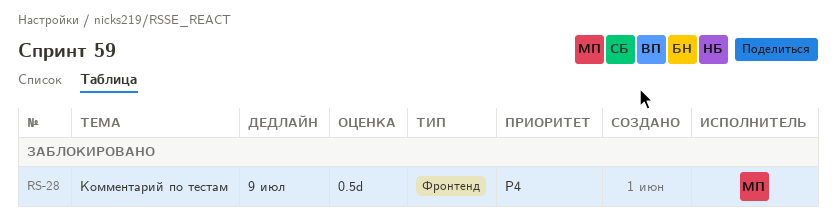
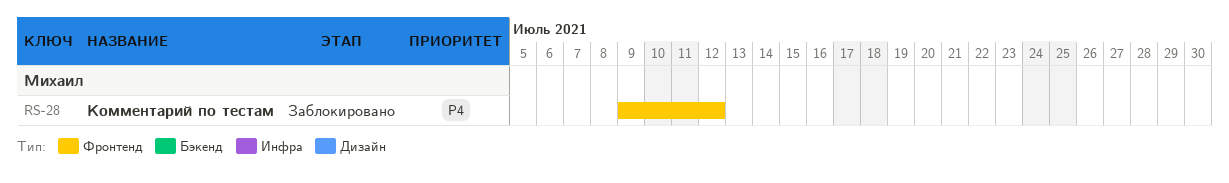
RS-28, due: Jul 9 -> Jul 12

